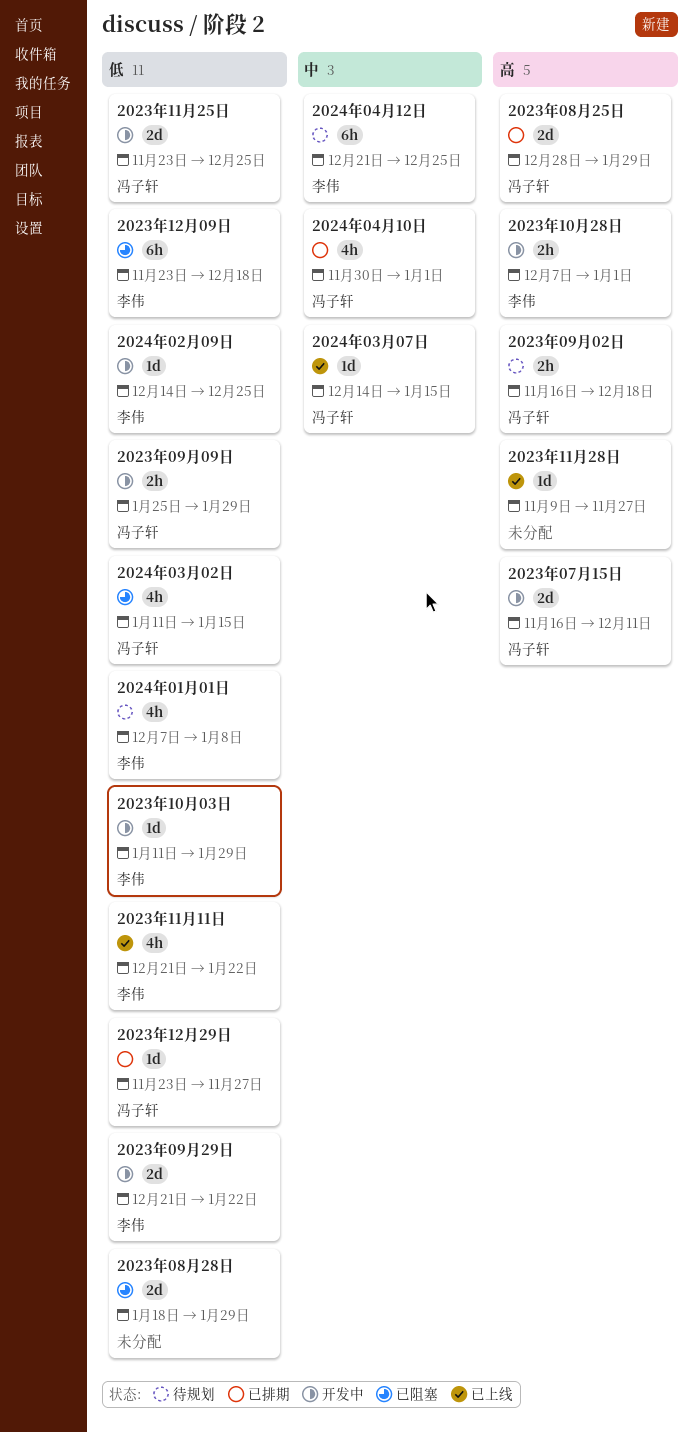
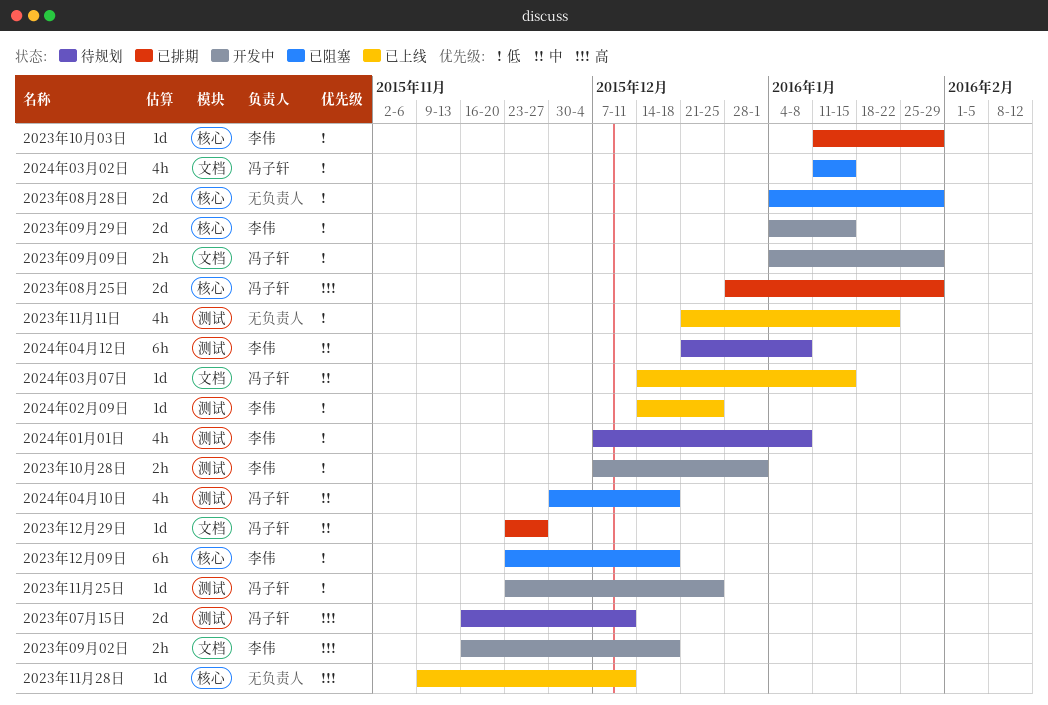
2023年07月15日, status: 开发中 -> 待规划
2023年08月28日, start: Jan 18 -> Jan 4
2023年09月02日, status: 待规划 -> 开发中
2023年09月02日, owner: 冯子轩 -> 李伟
2023年09月09日, start: Jan 25 -> Jan 4
2023年09月29日, start: Dec 21 -> Jan 4
2023年09月29日, due: Jan 22 -> Jan 15
2023年10月03日, status: 开发中 -> 已排期
2023年10月28日, priority: 高 -> 低
2023年11月11日, owner: 李伟 -> none
2023年11月25日, estimate: 2d -> 1d
2023年11月28日, due: Nov 27 -> Dec 11
2023年12月29日, priority: 低 -> 中
2024年02月09日, status: 开发中 -> 已上线
2024年04月10日, status: 已排期 -> 已阻塞
2024年04月10日, due: Jan 1 -> Dec 18
2024年04月12日, due: Dec 25 -> Jan 8

